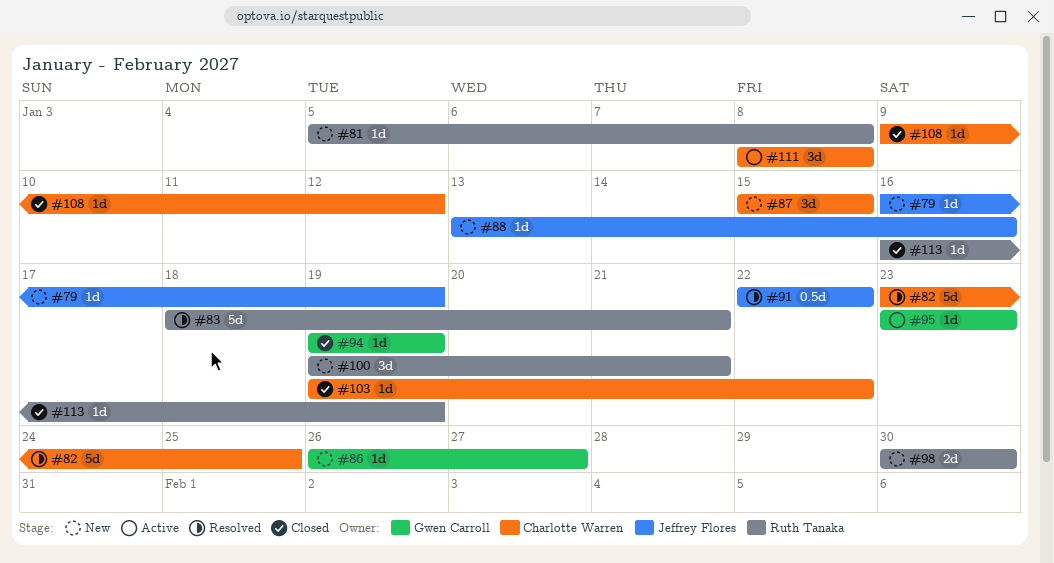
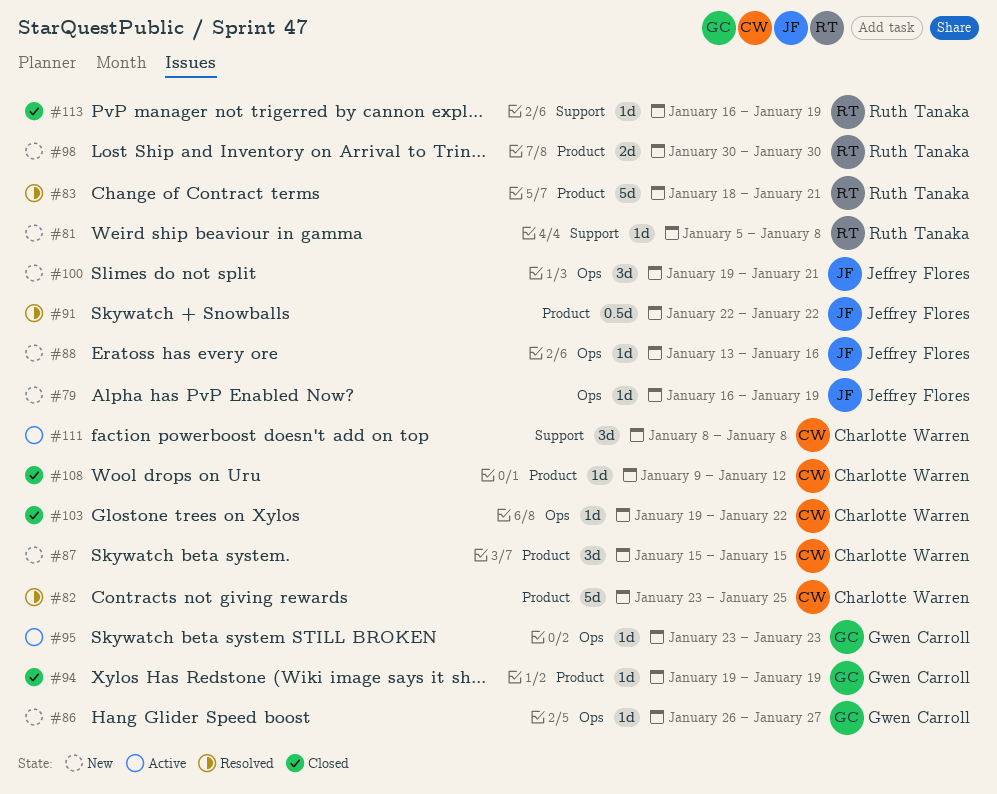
#100, owner: Ruth Tanaka -> Jeffrey Flores

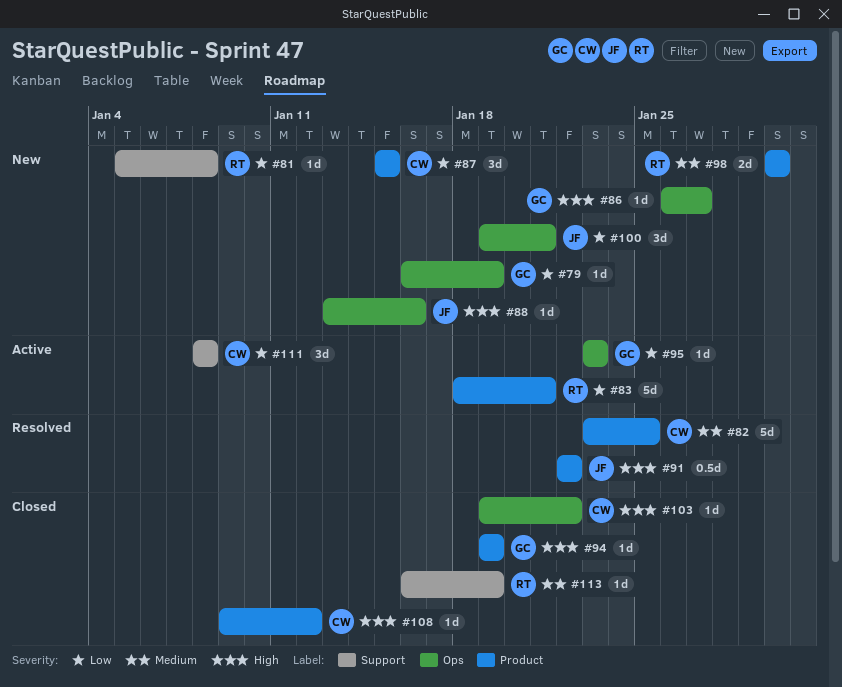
#79, owner: Jeffrey Flores -> Gwen Carroll
#83, status: Resolved -> Active

